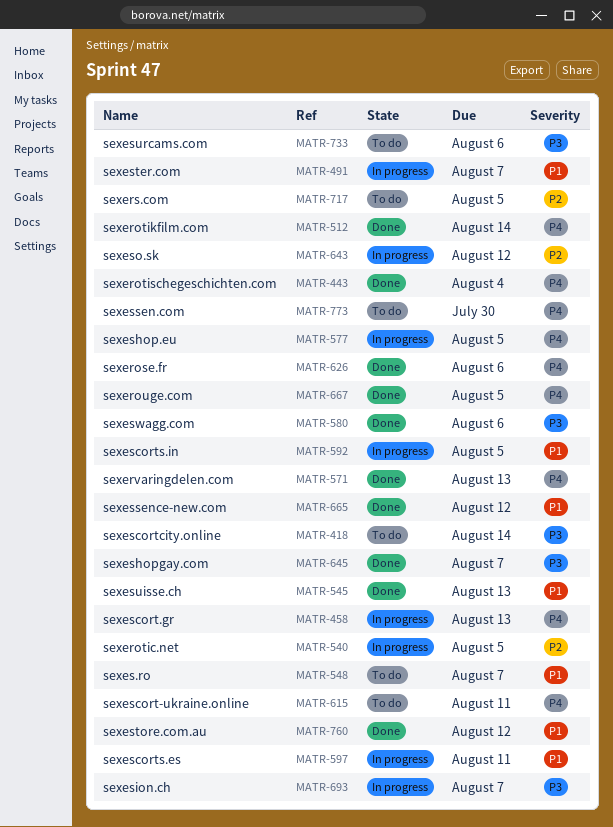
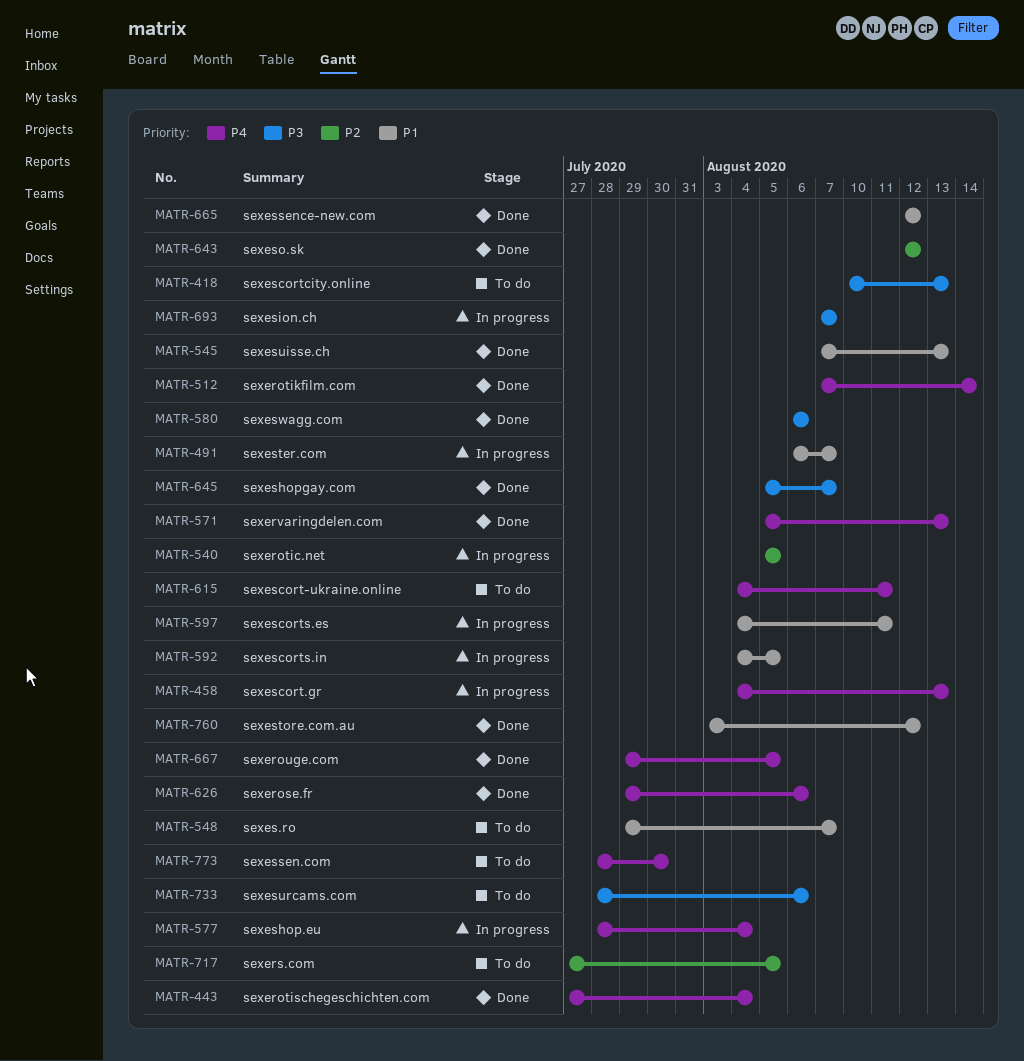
MATR-418, due: Aug 14 -> Aug 13
MATR-577, due: Aug 5 -> Aug 4
MATR-643, status: In progress -> Done

